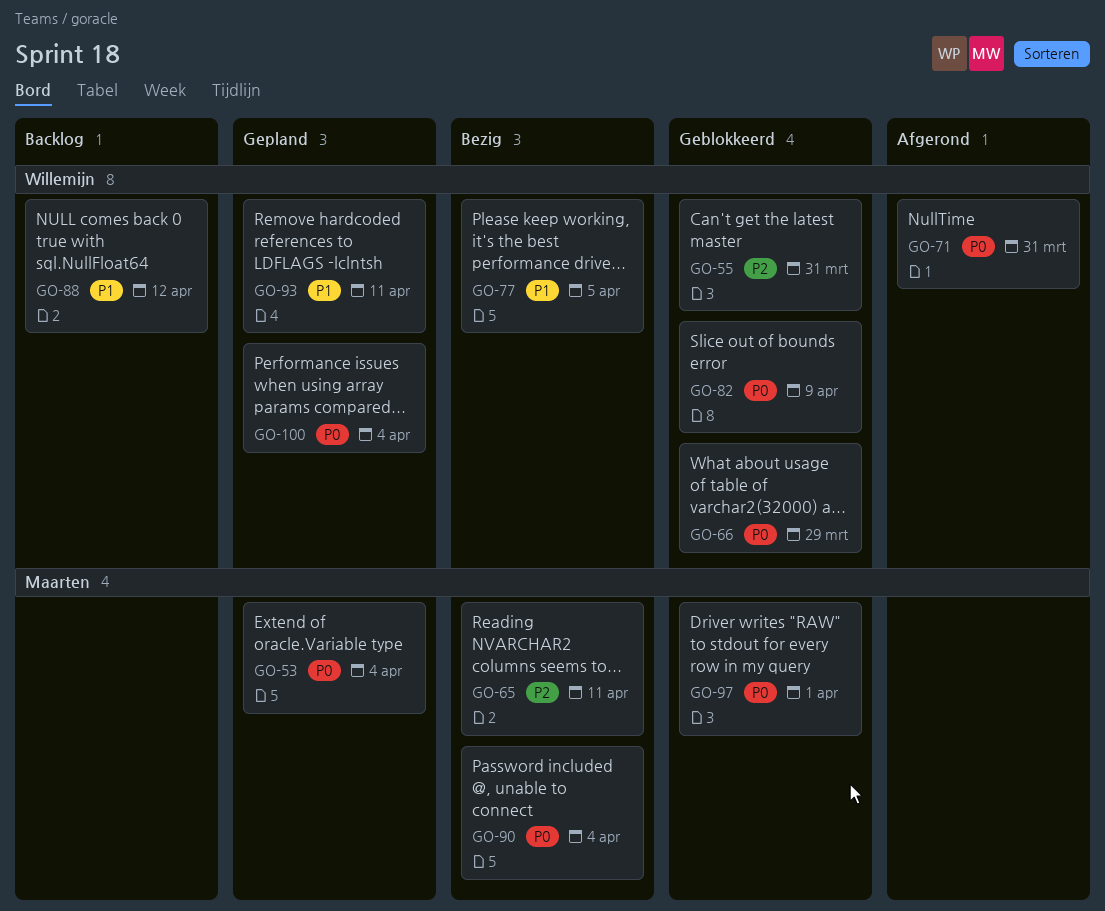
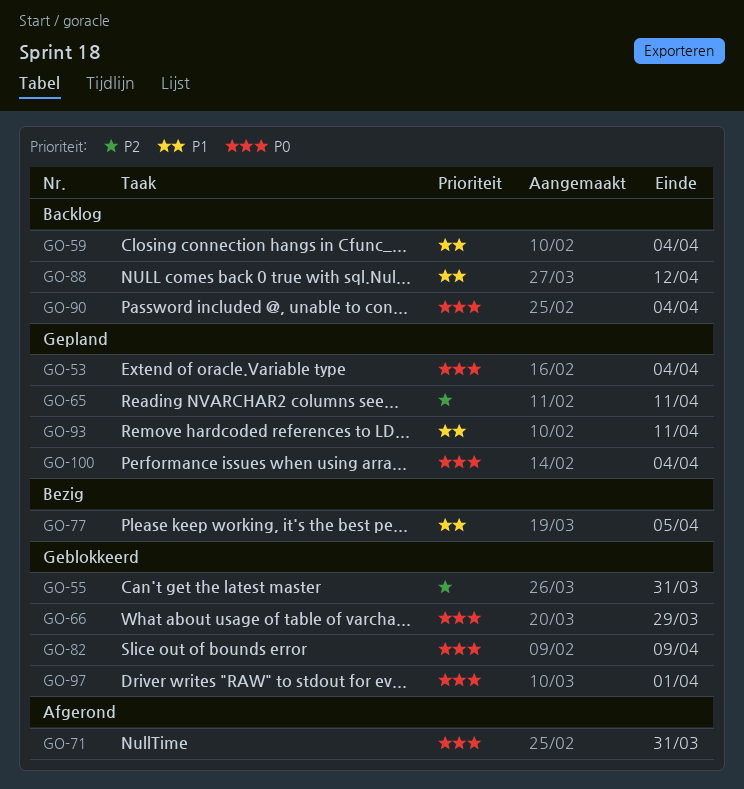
GO-59: none -> present
GO-65, status: Bezig -> Gepland
GO-90, status: Bezig -> Backlog

